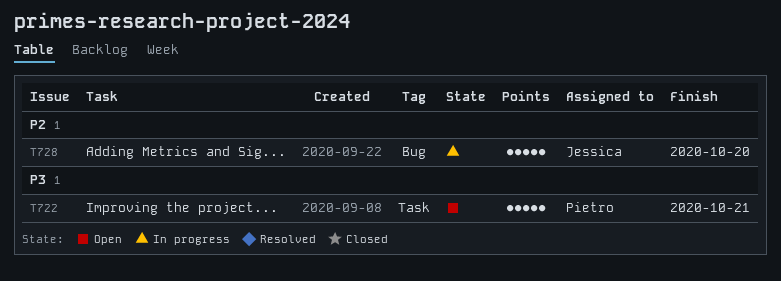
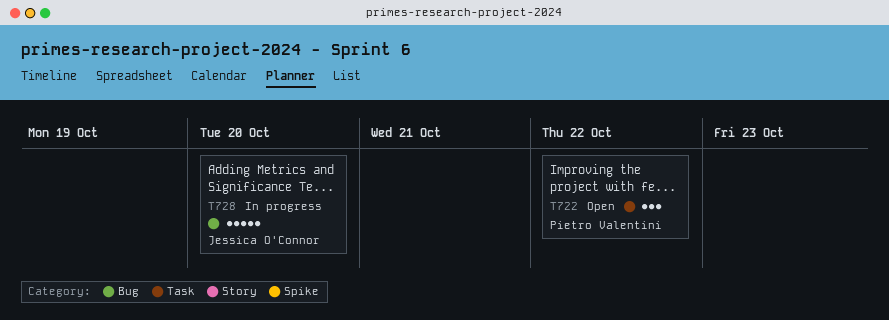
T722, estimate: 5 -> 3
T722, due: Oct 21 -> Oct 22

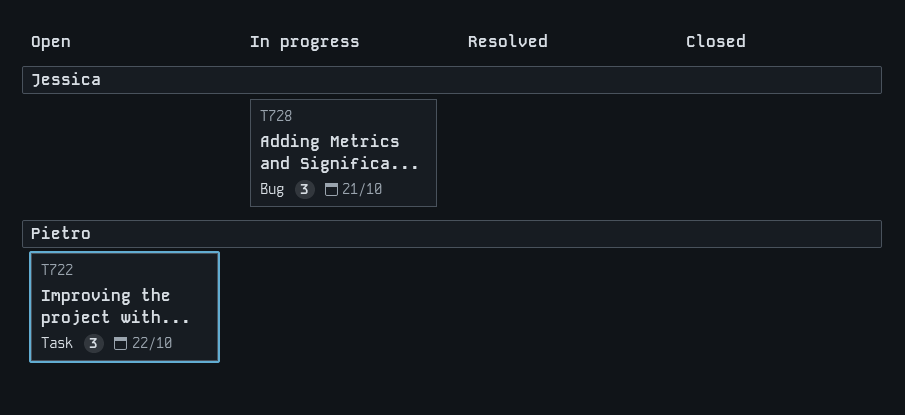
T728, estimate: 5 -> 3
T728, due: Oct 20 -> Oct 21

